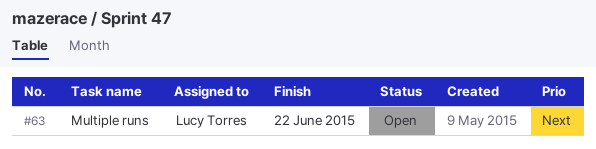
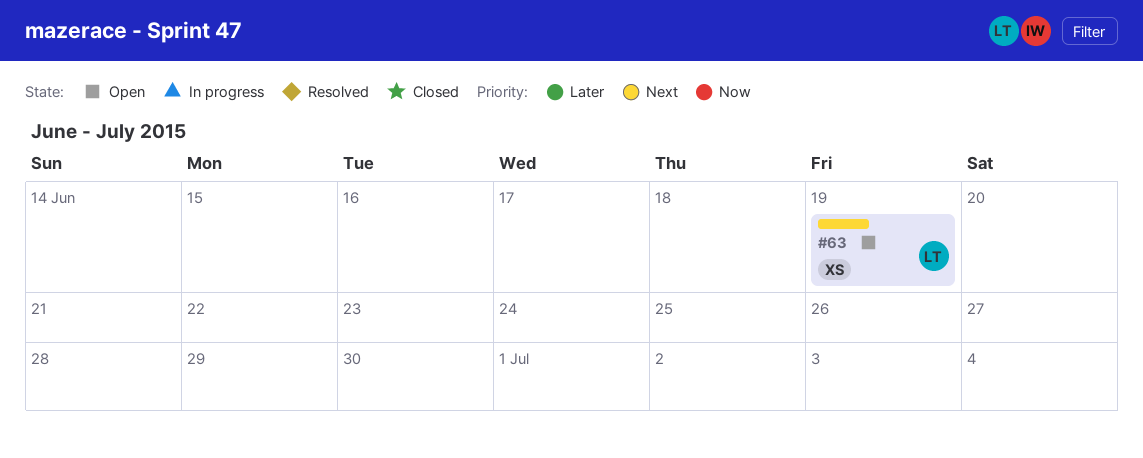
#63, due: Jun 22 -> Jun 19

